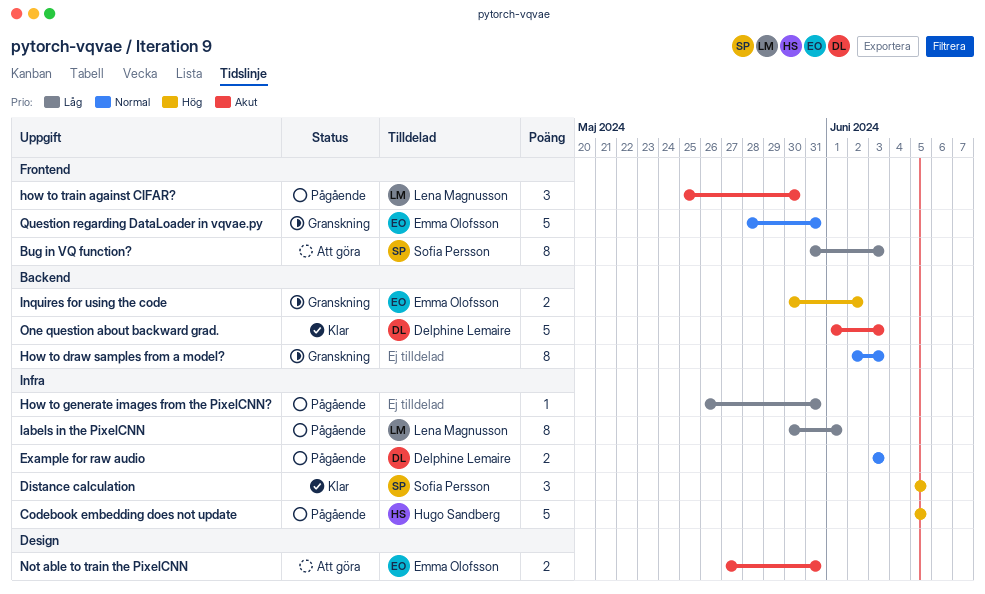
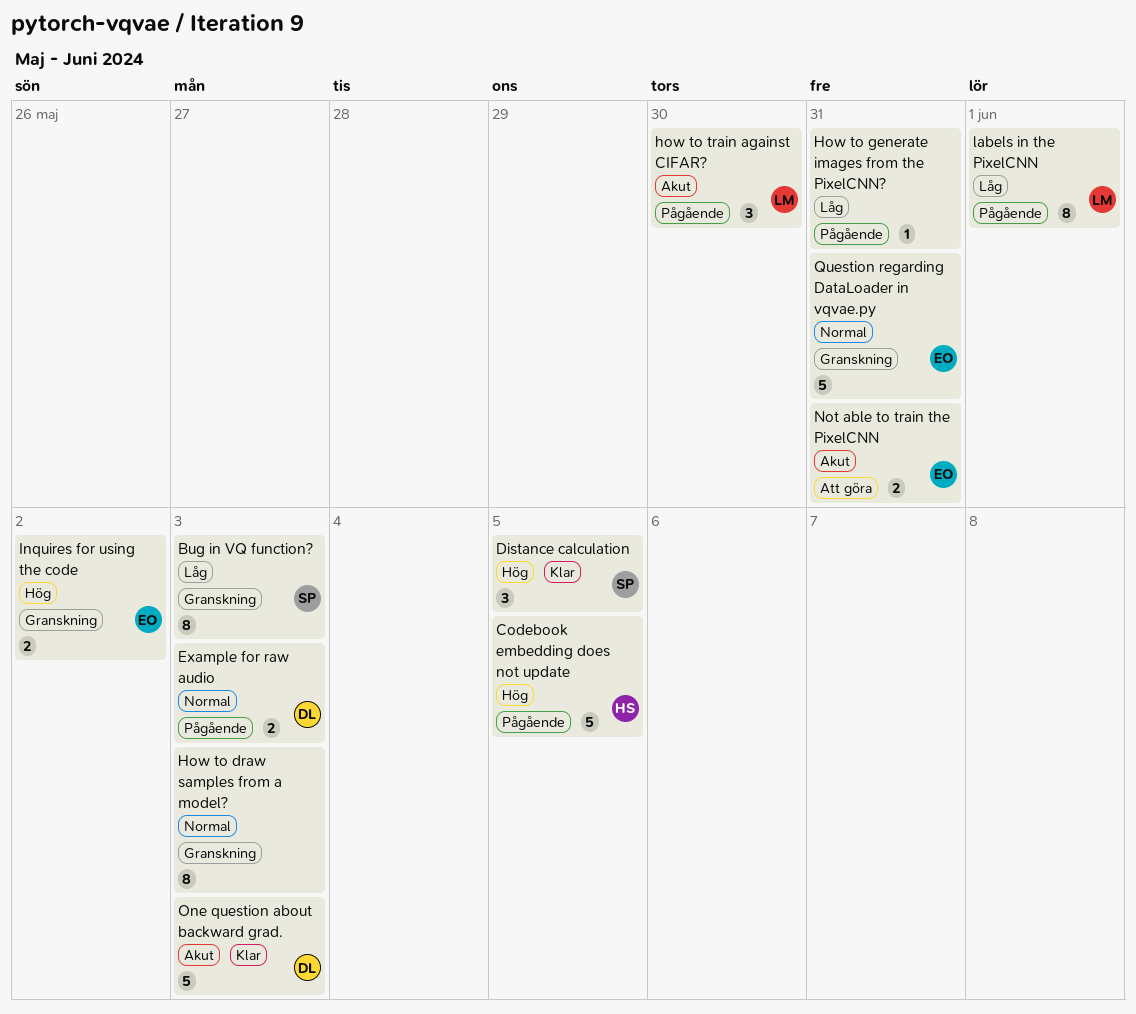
Bug in VQ function?, status: Att göra -> Granskning

